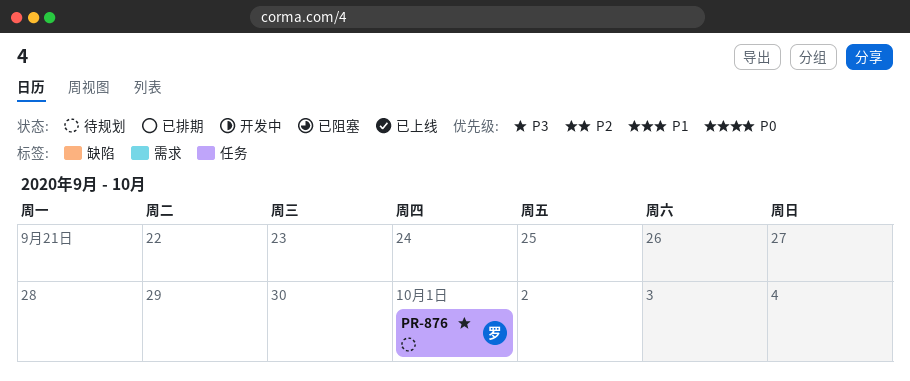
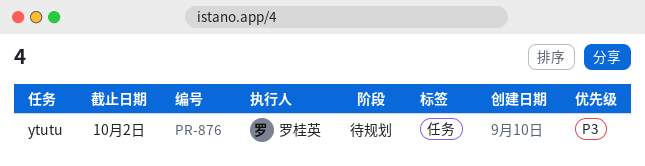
PR-876, due: Oct 1 -> Oct 2

